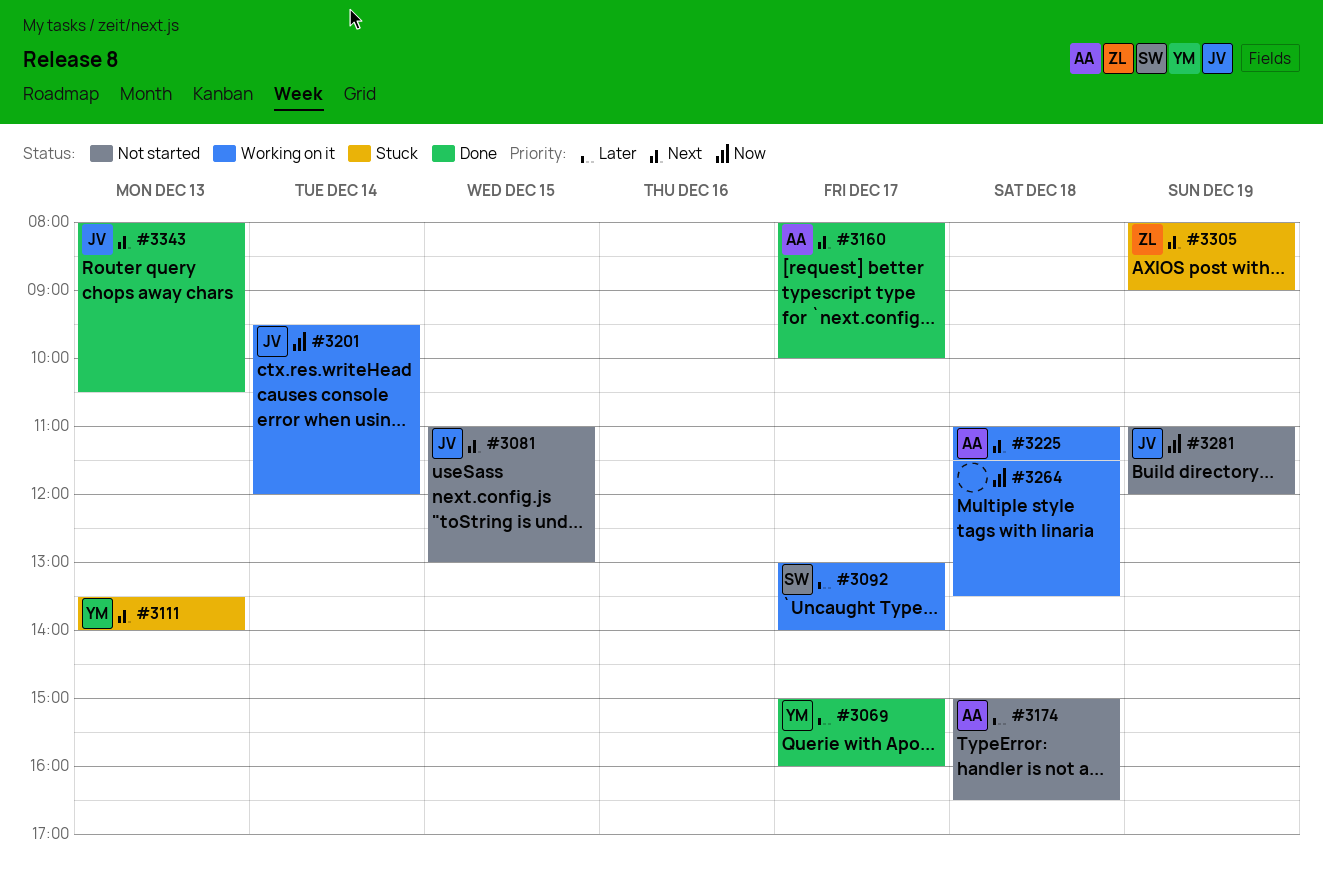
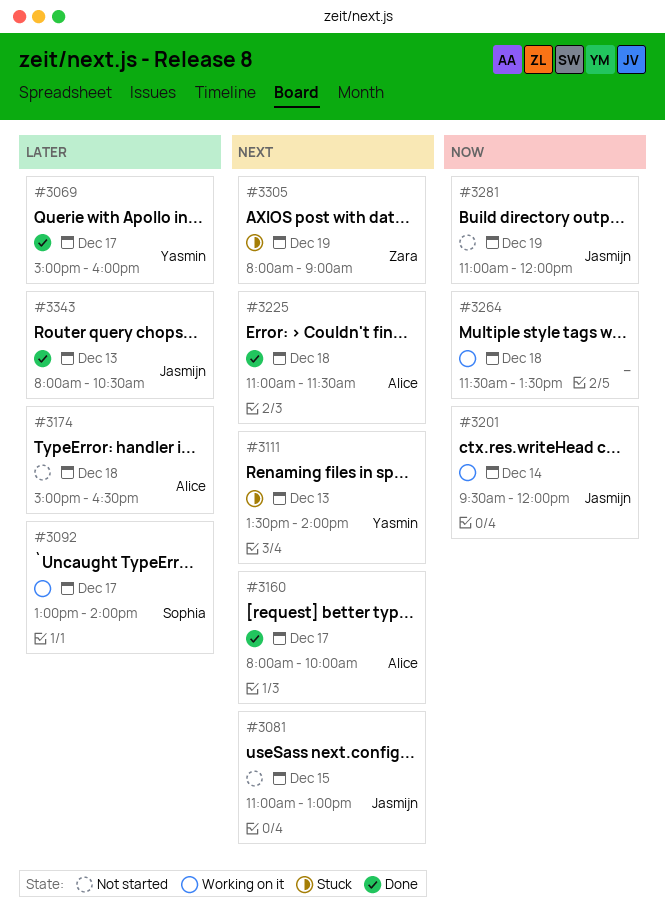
#3225, status: Working on it -> Done
#3343, priority: Next -> Later

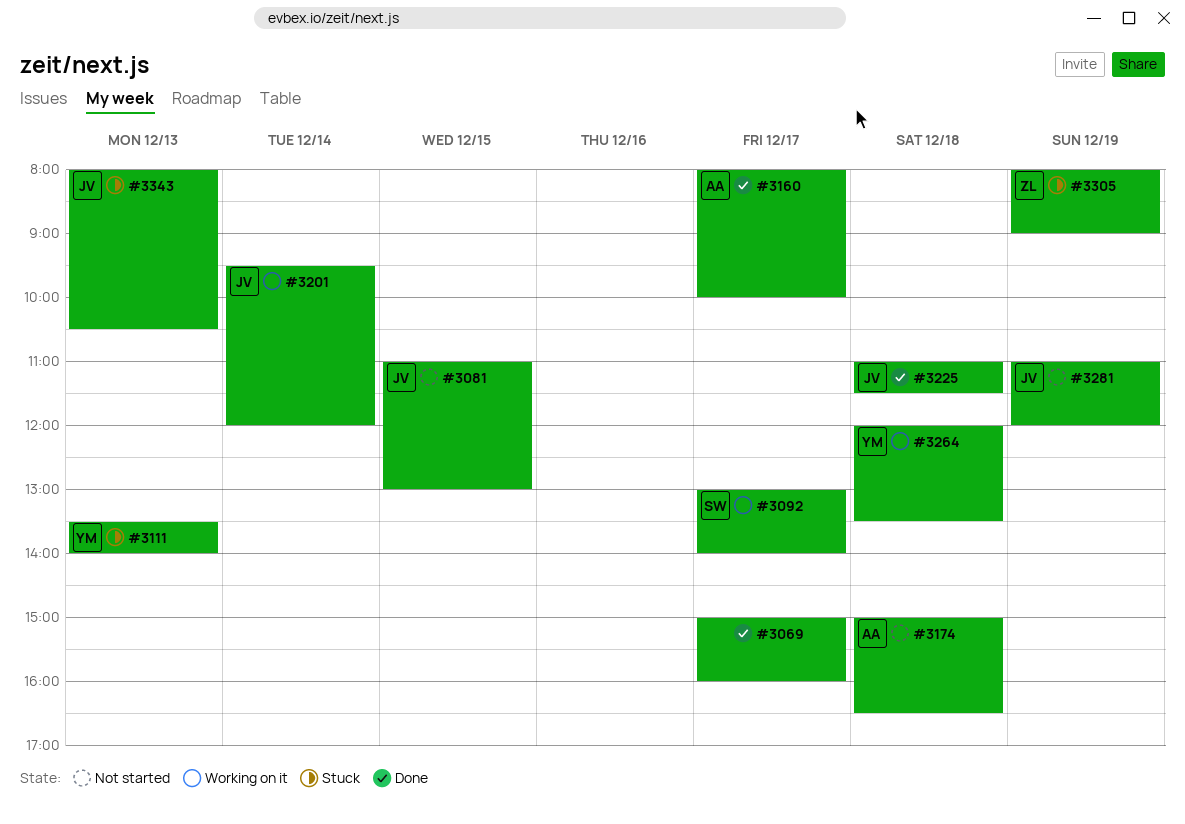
#3069, owner: Yasmin -> none
#3225, owner: Alice -> Jasmijn
#3264, owner: none -> Yasmin
#3264, begins: 11:30 -> 12:00
#3343, status: Done -> Stuck

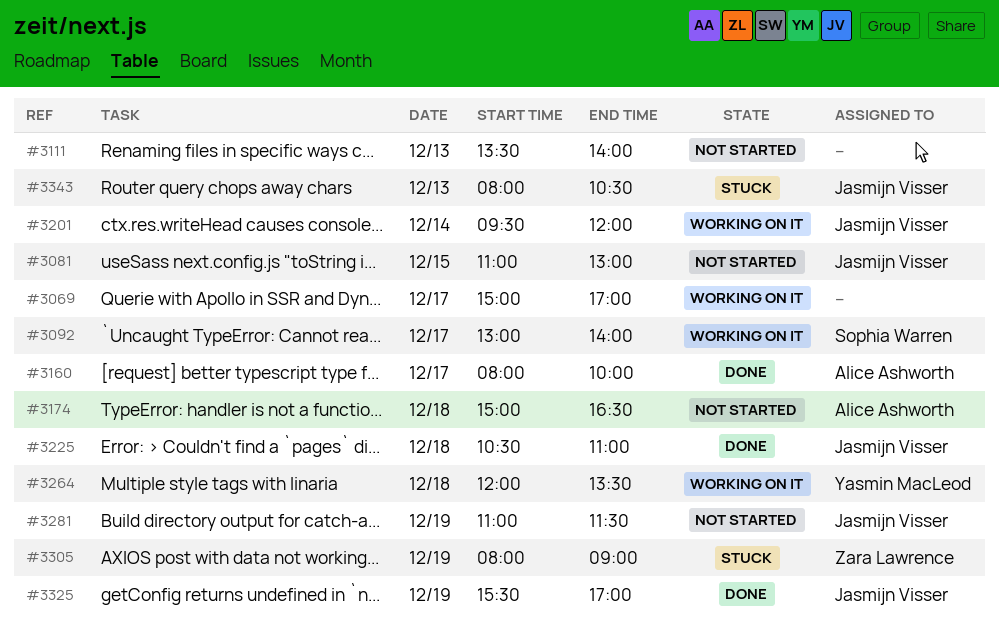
#3069, status: Done -> Working on it
#3069, ends: 16:00 -> 17:00
#3111, status: Stuck -> Not started
#3111, owner: Yasmin MacLeod -> none
#3225, begins: 11:00 -> 10:30
#3225, ends: 11:30 -> 11:00
#3281, ends: 12:00 -> 11:30
#3325: none -> present

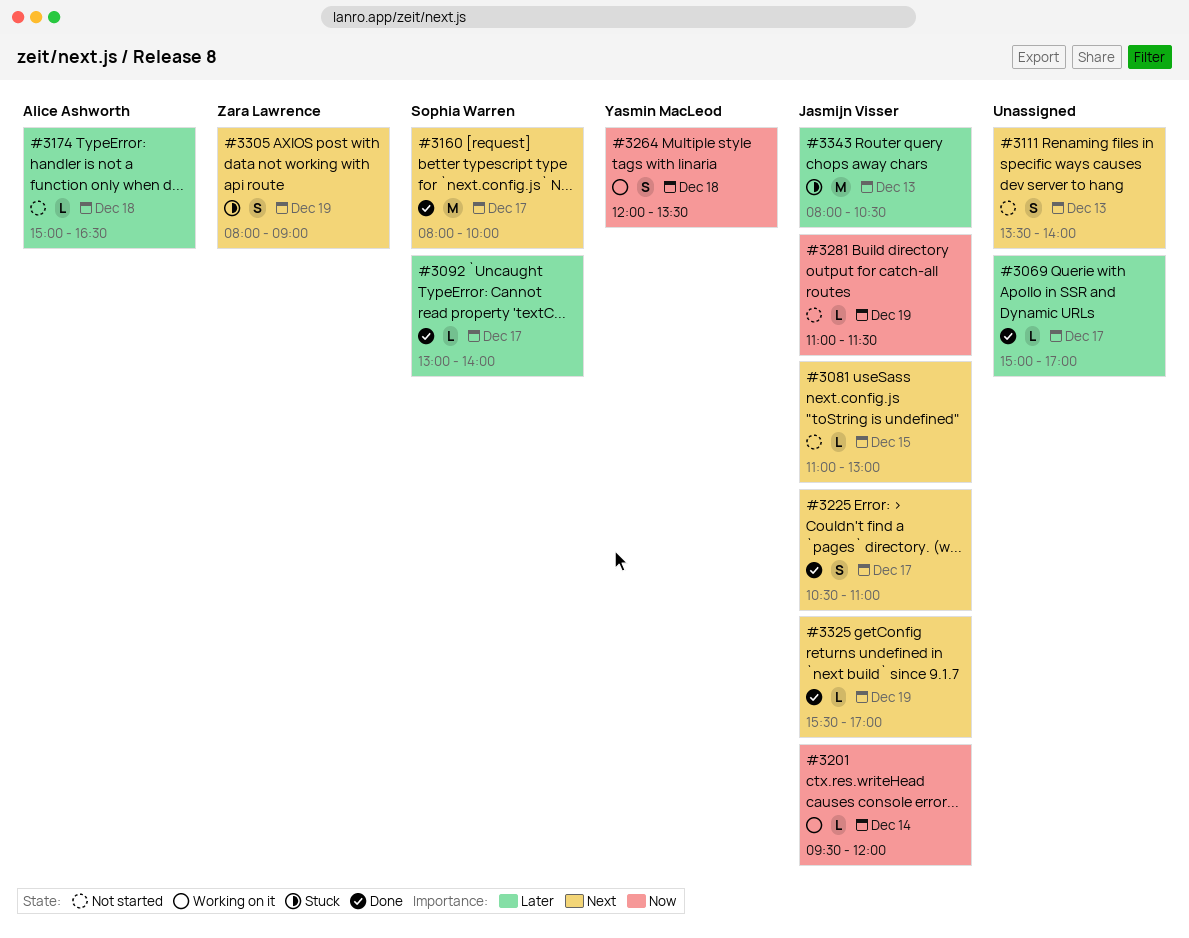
#3069, status: Working on it -> Done
#3092, status: Working on it -> Done
#3160, owner: Alice Ashworth -> Sophia Warren
#3225, day: Dec 18 -> Dec 17

